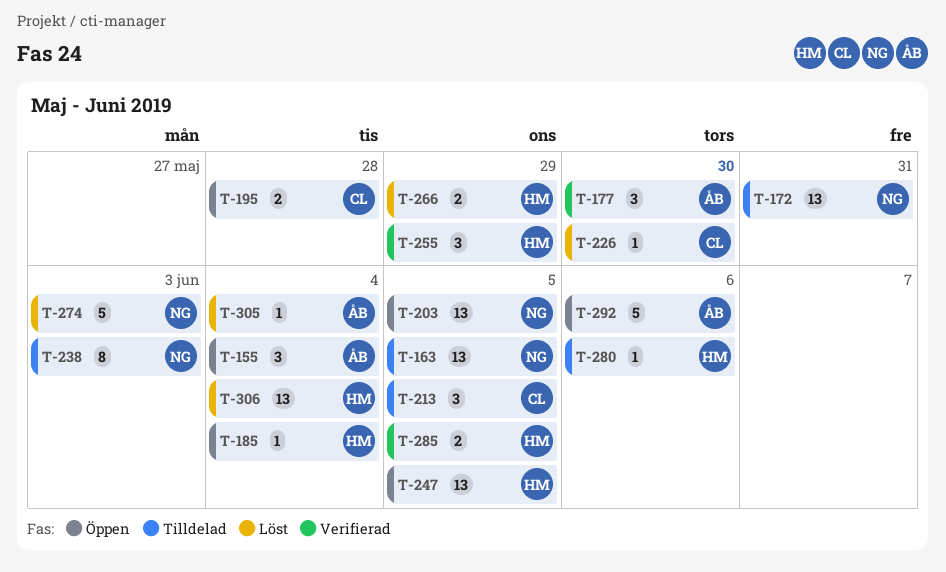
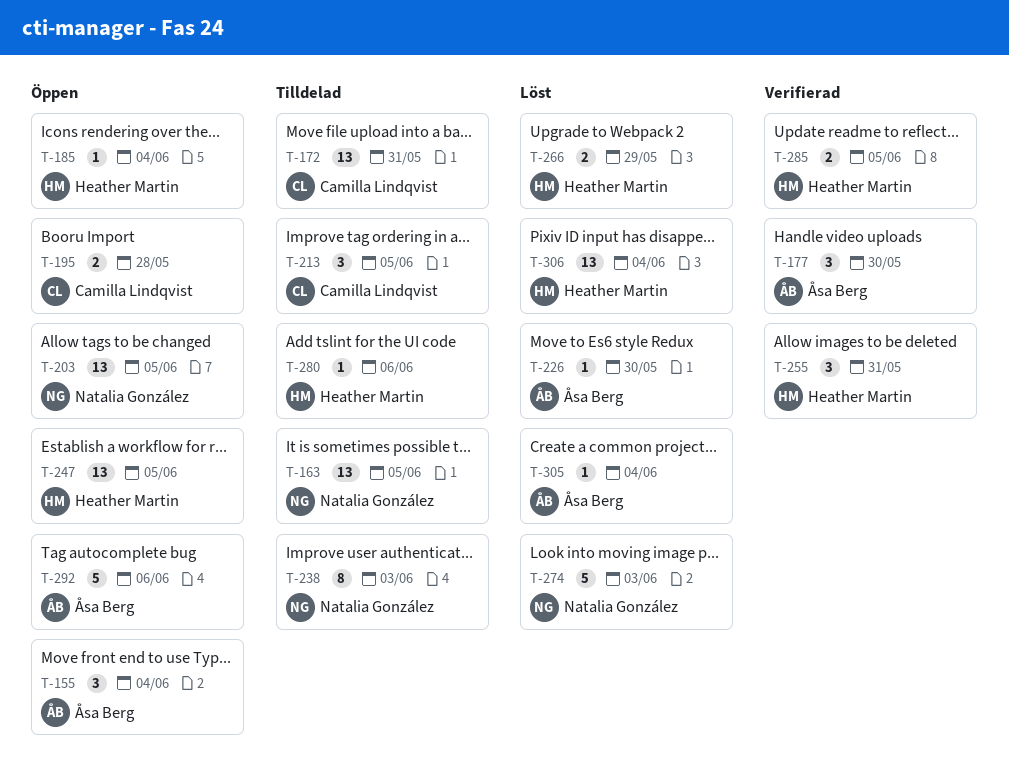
T-172, owner: Natalia González -> Camilla Lindqvist
T-226, owner: Camilla Lindqvist -> Åsa Berg
T-255, due: May 29 -> May 31

